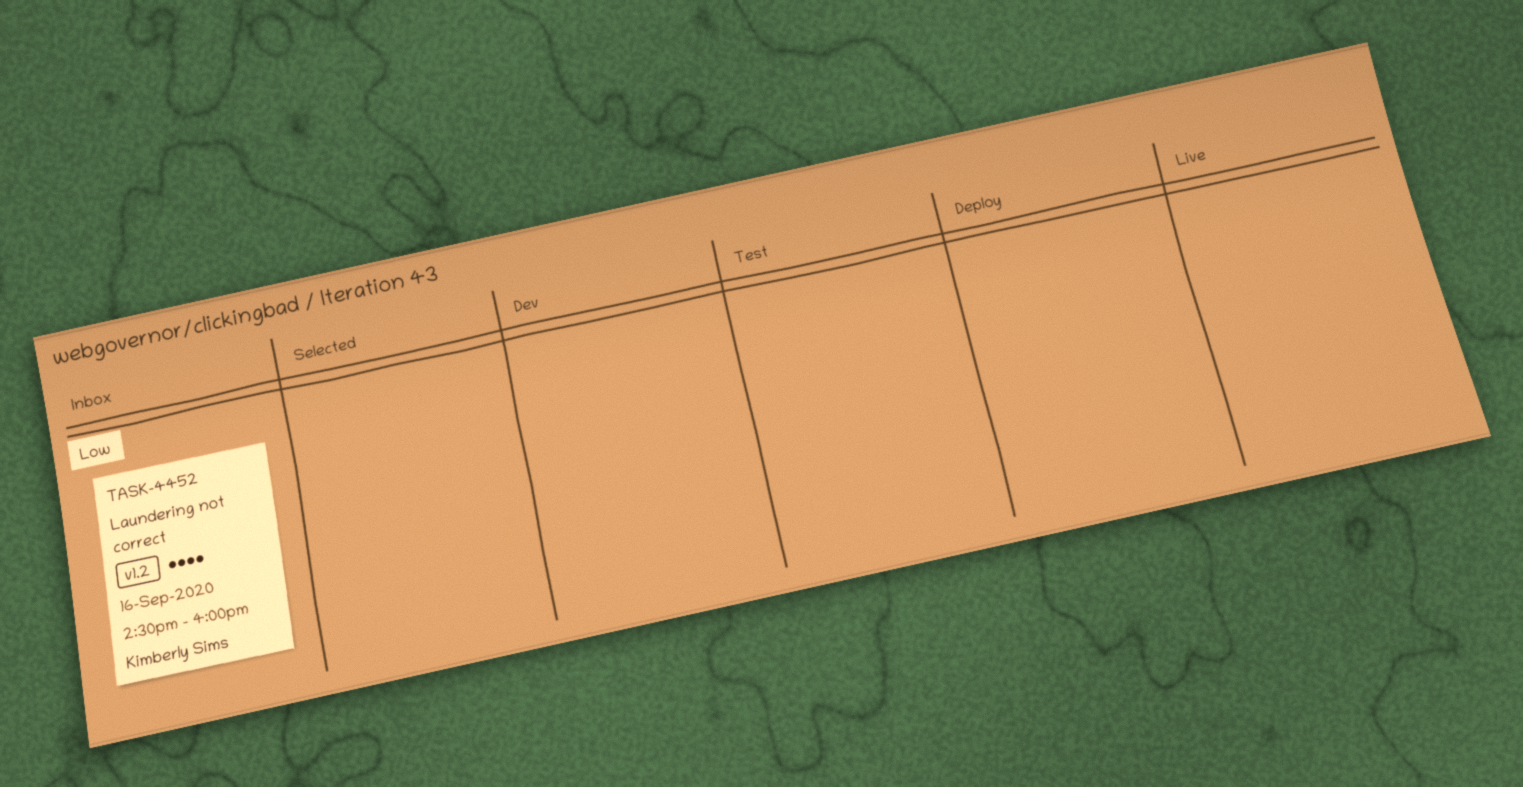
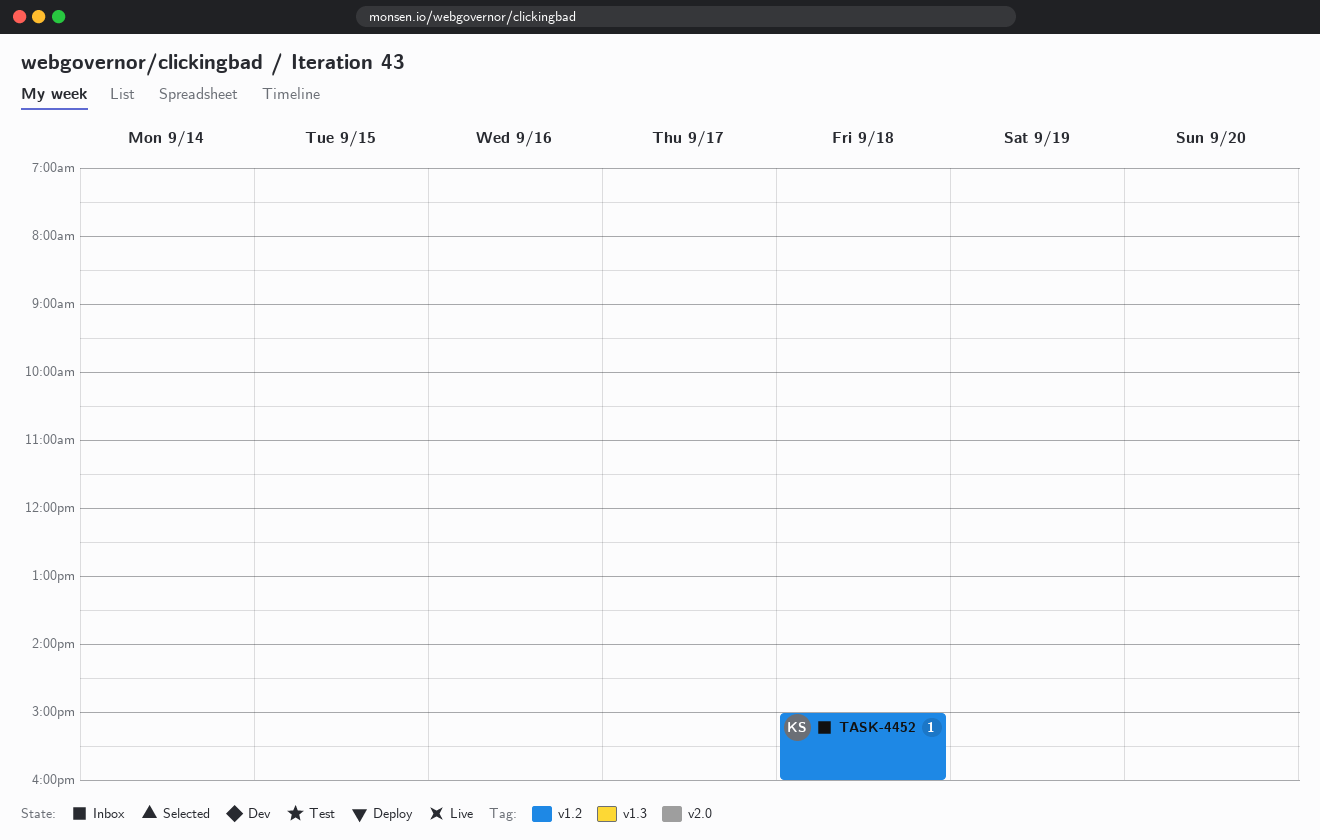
TASK-4452, estimate: 4 -> 1
TASK-4452, day: Sep 16 -> Sep 18
TASK-4452, begins: 14:30 -> 15:00

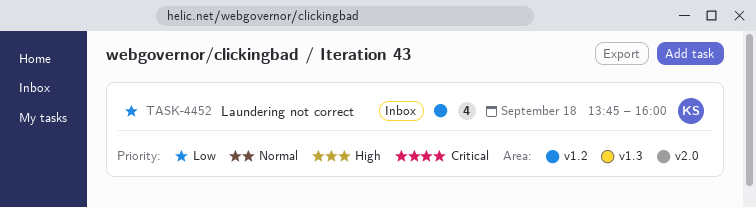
TASK-4452, estimate: 1 -> 4
TASK-4452, begins: 15:00 -> 13:45

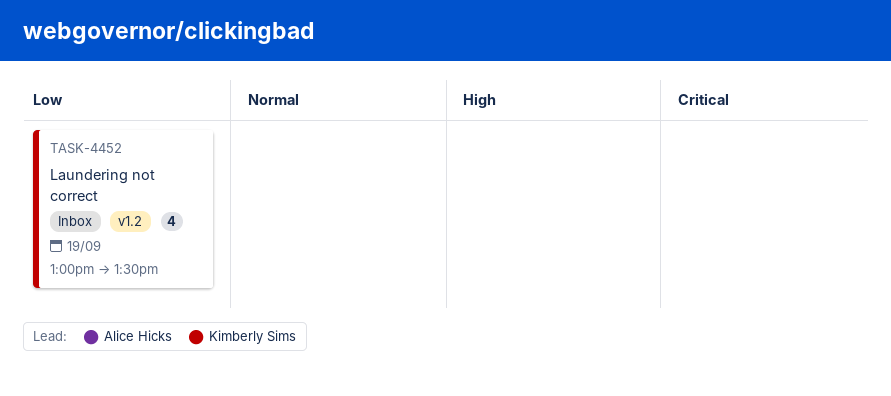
TASK-4452, day: Sep 18 -> Sep 19
TASK-4452, begins: 13:45 -> 13:00
TASK-4452, ends: 16:00 -> 13:30

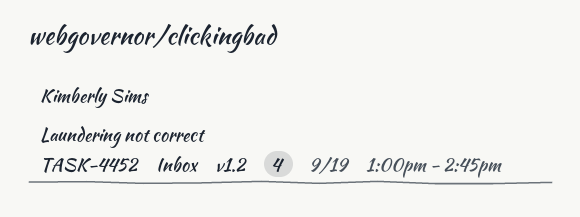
TASK-4452, ends: 13:30 -> 14:45

